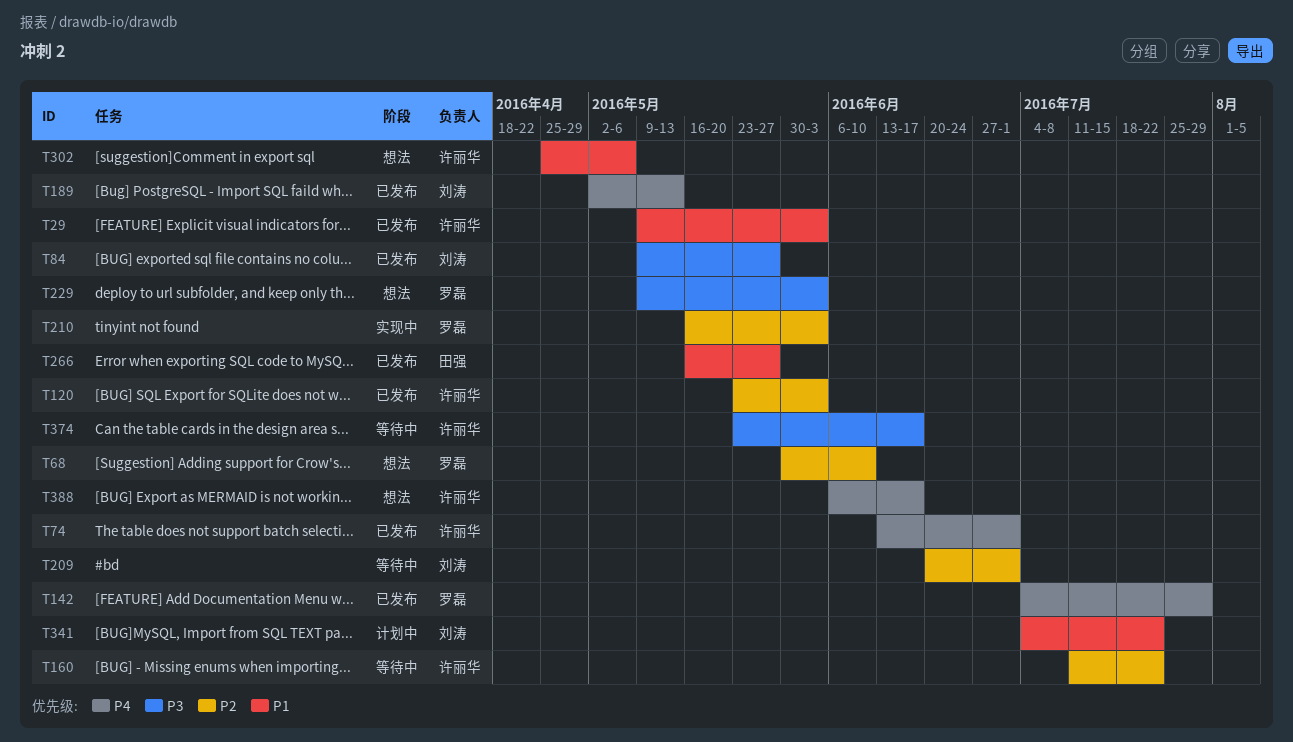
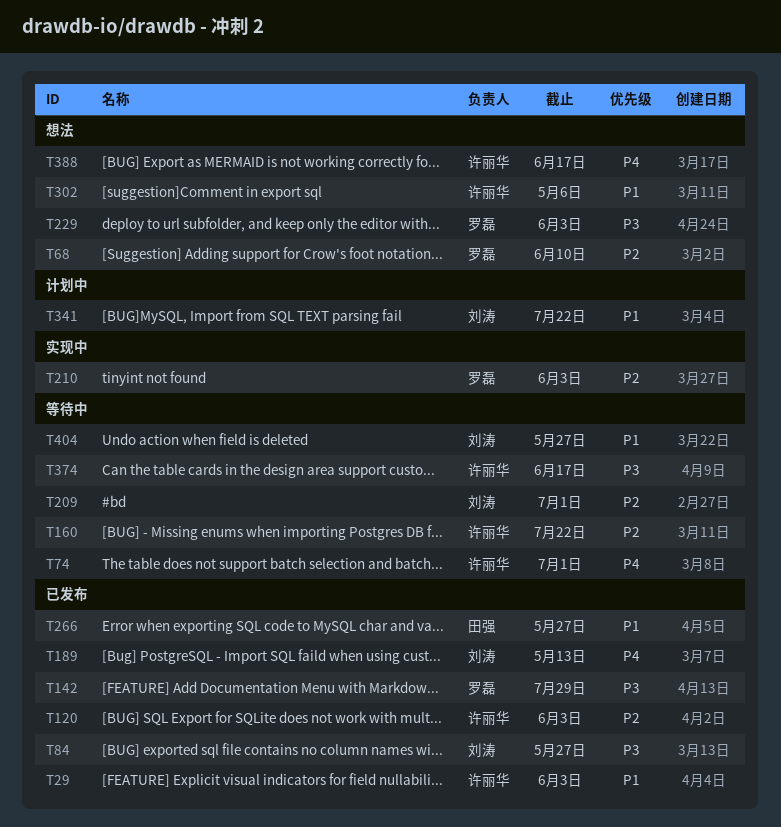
T74, status: 已发布 -> 等待中
T142, priority: P4 -> P3
T404: none -> present

